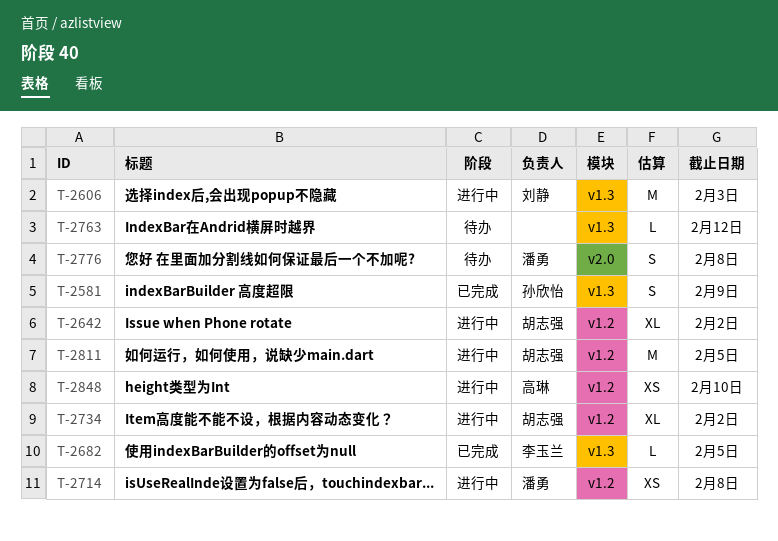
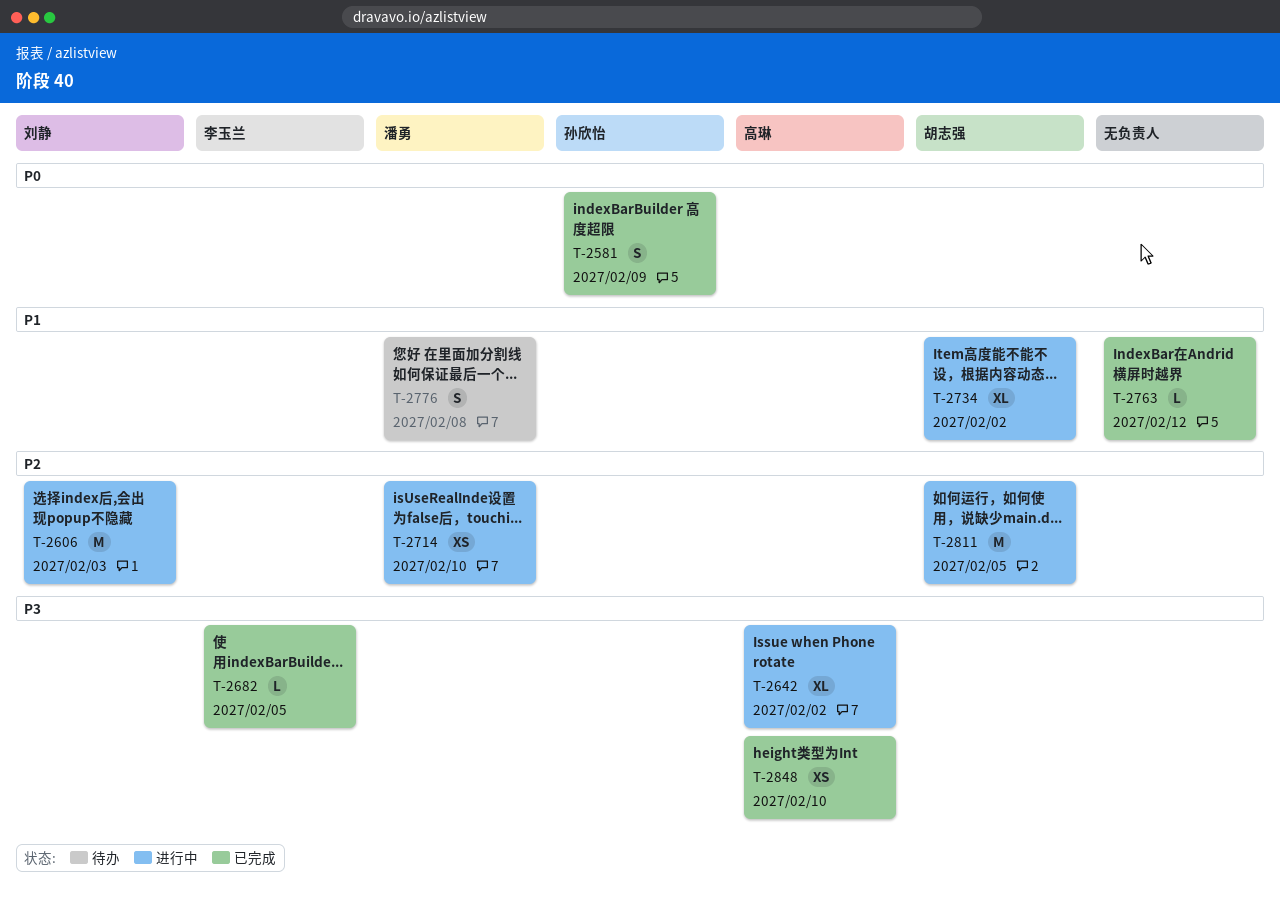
T-2642, owner: 胡志强 -> 高琳
T-2714, due: Feb 8 -> Feb 10
T-2763, status: 待办 -> 已完成
T-2848, status: 进行中 -> 已完成

